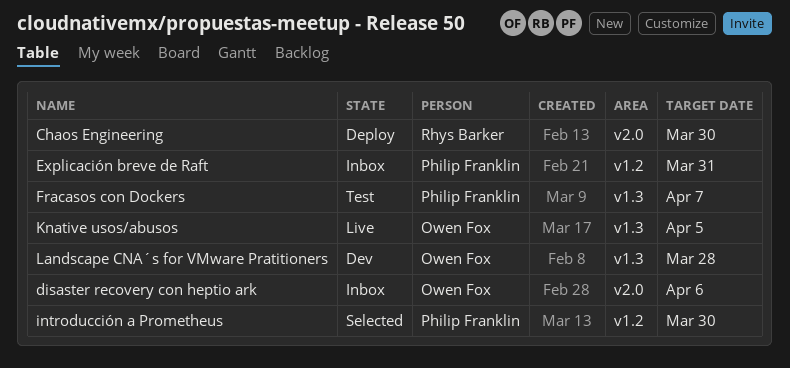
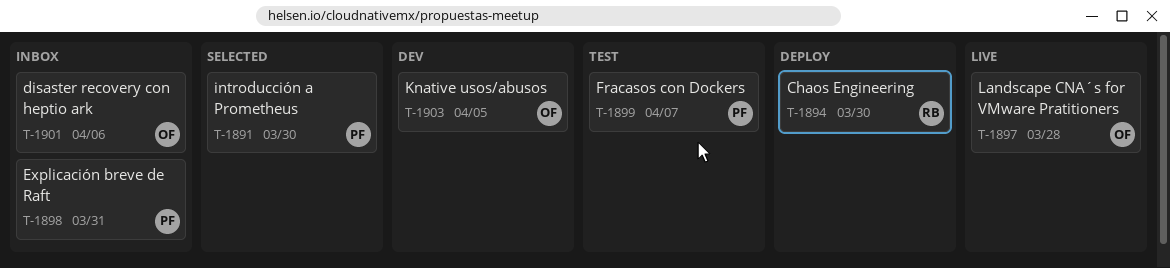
Knative usos/abusos, status: Live -> Dev
Landscape CNA´s for VMware Pratitioners, status: Dev -> Live

